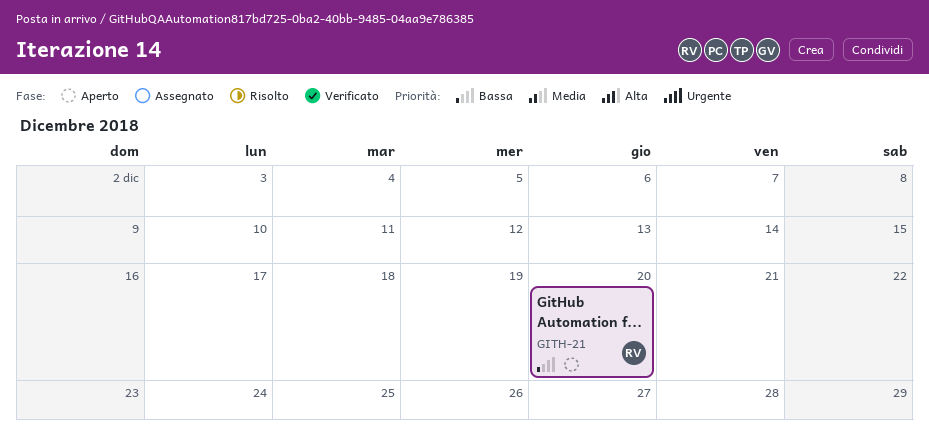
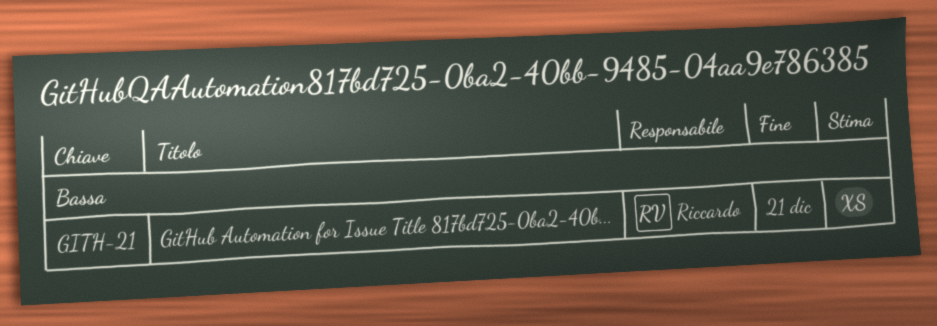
GITH-21, due: Dec 20 -> Dec 21

